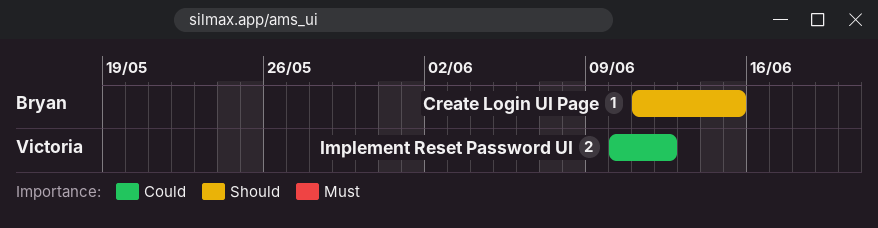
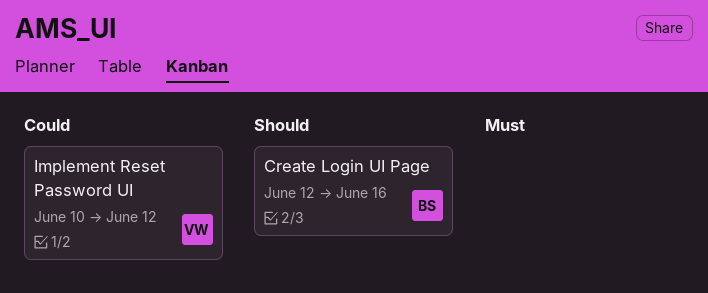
Create Login UI Page, start: Jun 11 -> Jun 12
Create Login UI Page, due: Jun 15 -> Jun 16

